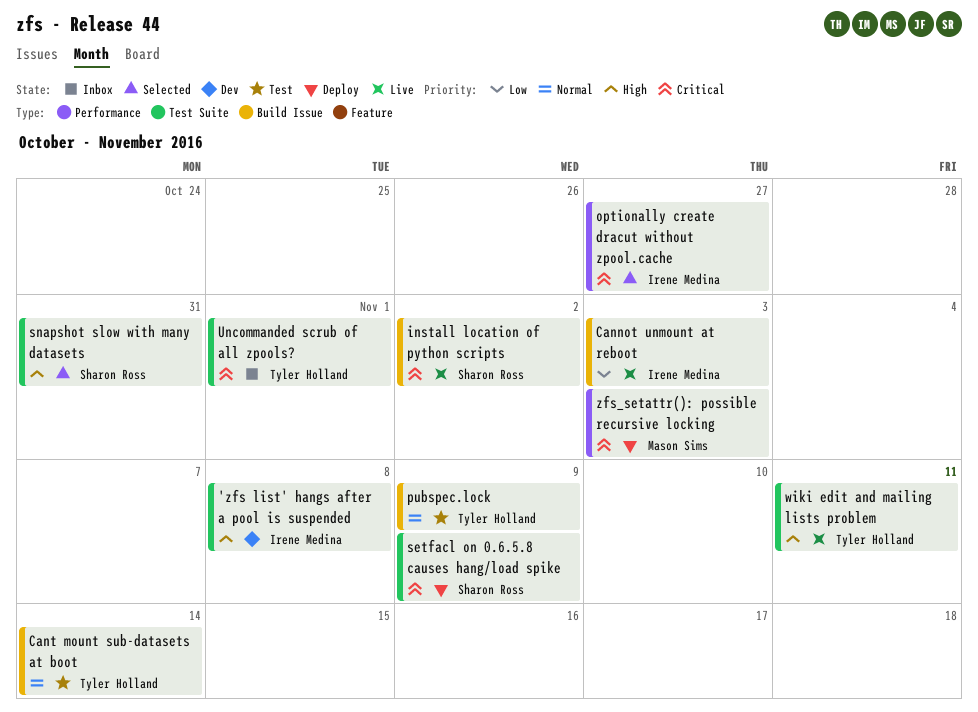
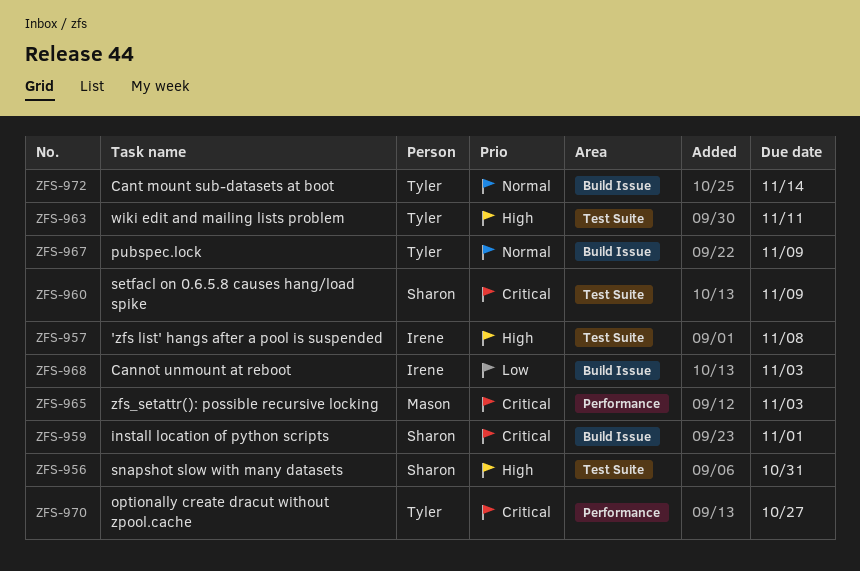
install location of python scripts, due: Nov 2 -> Nov 1
optionally create dracut without zpool.cache, owner: Irene Medina -> Tyler Holland
Uncommanded scrub of all zpools?: present -> none

